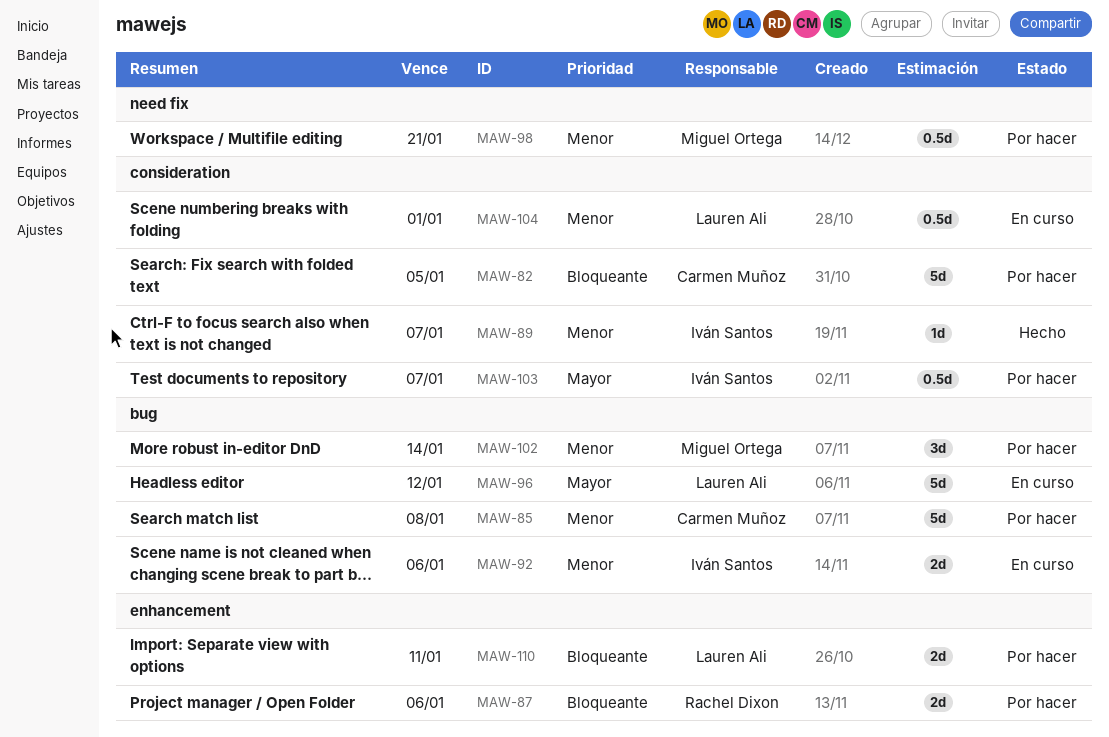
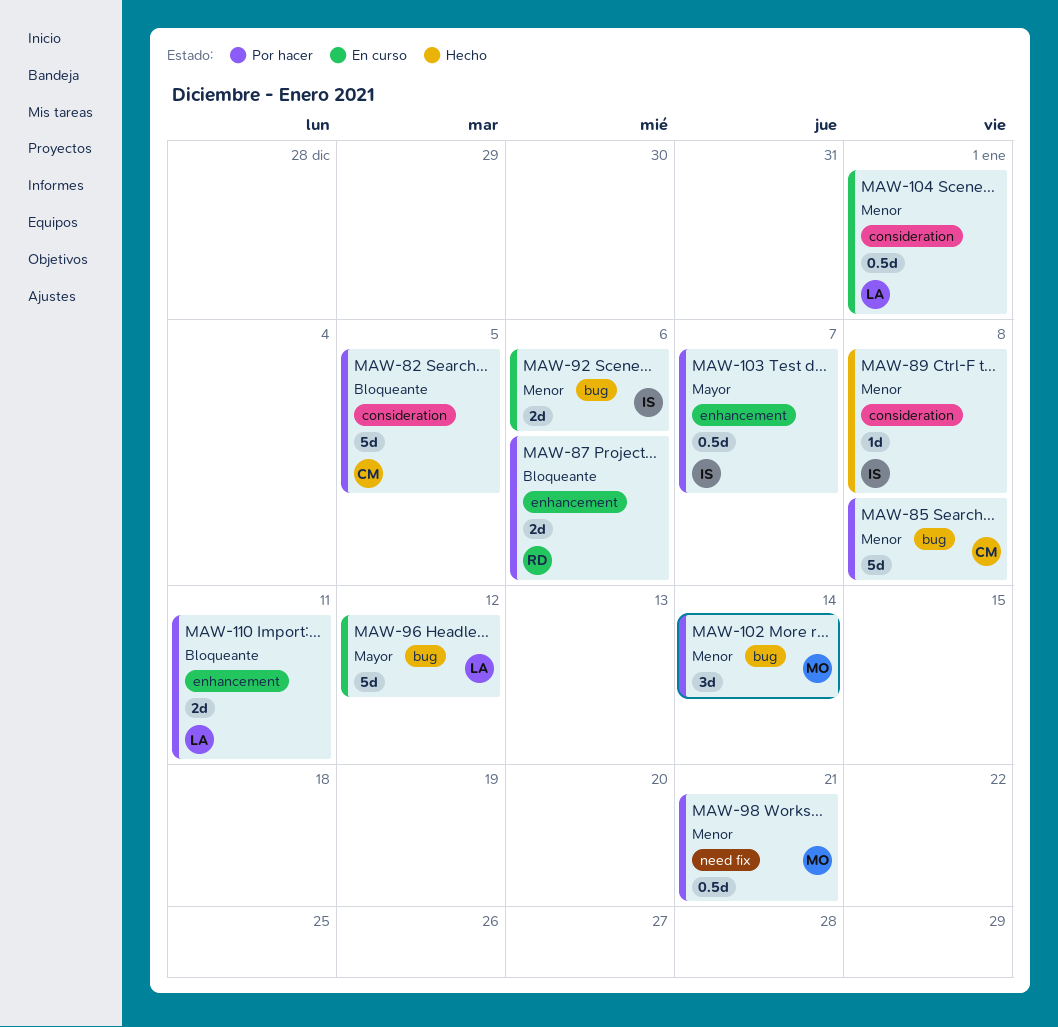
MAW-89, due: Jan 7 -> Jan 8
MAW-103, label: consideration -> enhancement

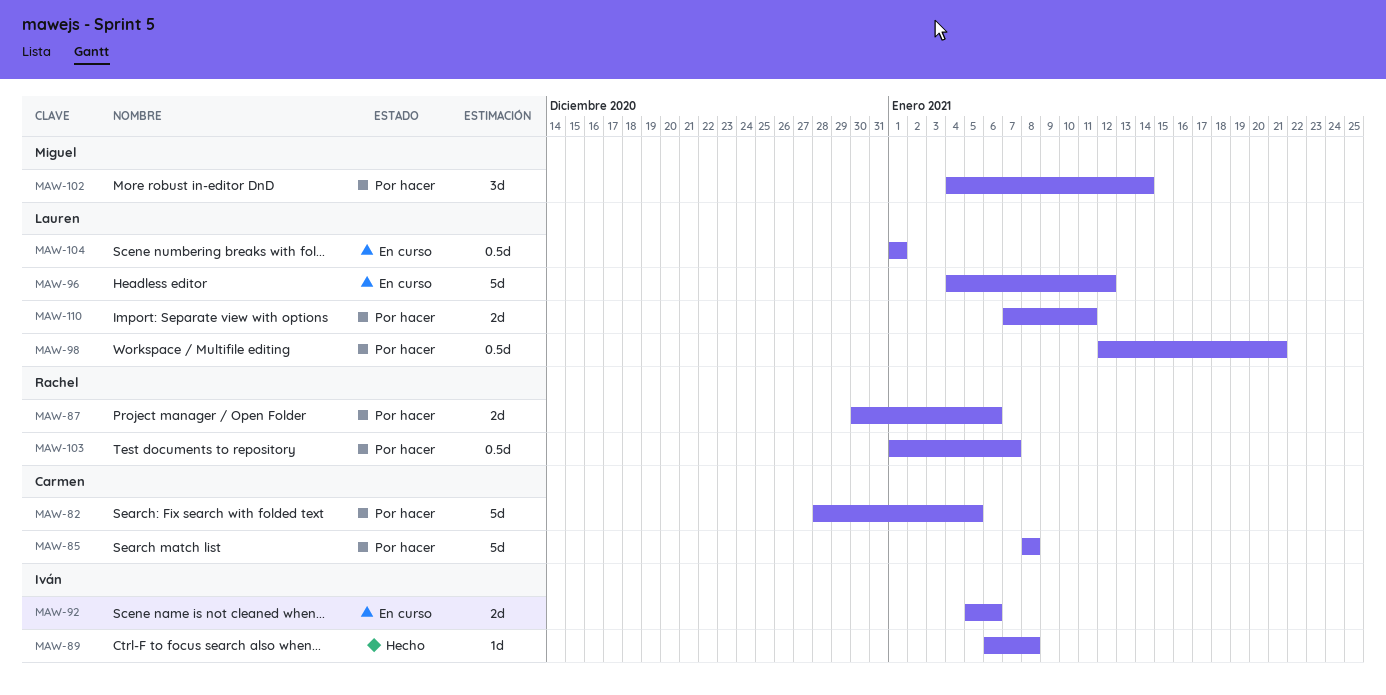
MAW-98, owner: Miguel -> Lauren
MAW-103, owner: Iván -> Rachel

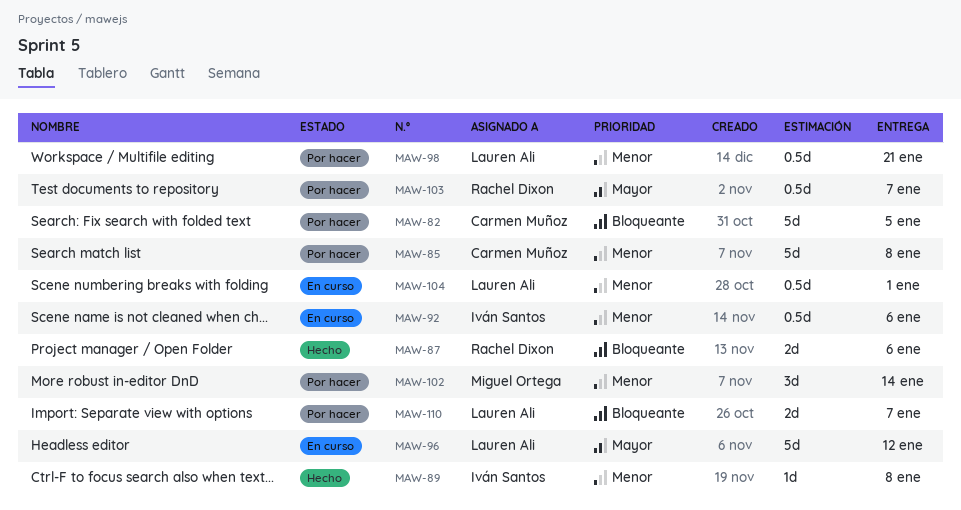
MAW-87, status: Por hacer -> Hecho
MAW-92, estimate: 2d -> 0.5d
MAW-110, due: Jan 11 -> Jan 7

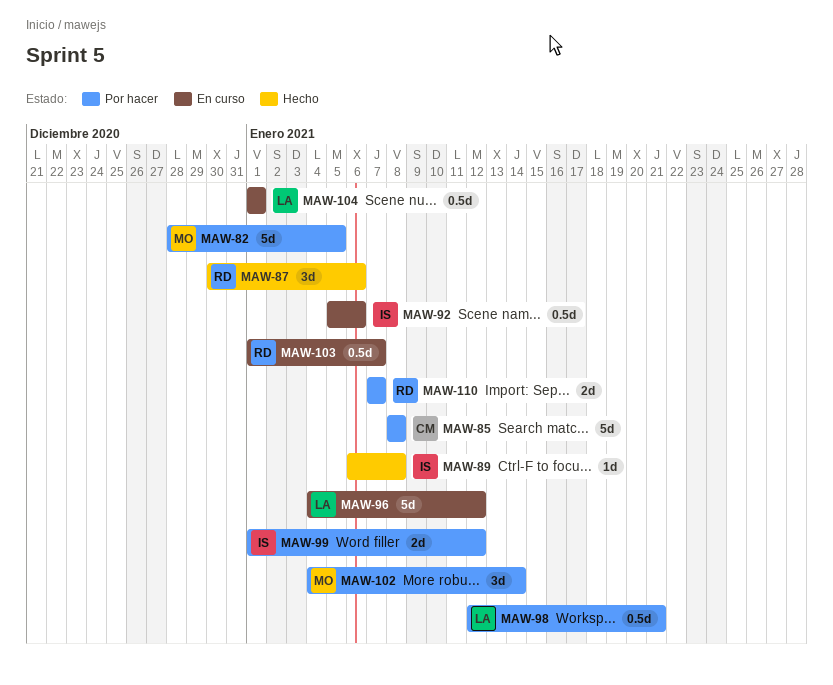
MAW-82, owner: Carmen Muñoz -> Miguel Ortega
MAW-87, estimate: 2d -> 3d
MAW-99: none -> present
MAW-103, status: Por hacer -> En curso
MAW-110, owner: Lauren Ali -> Rachel Dixon

